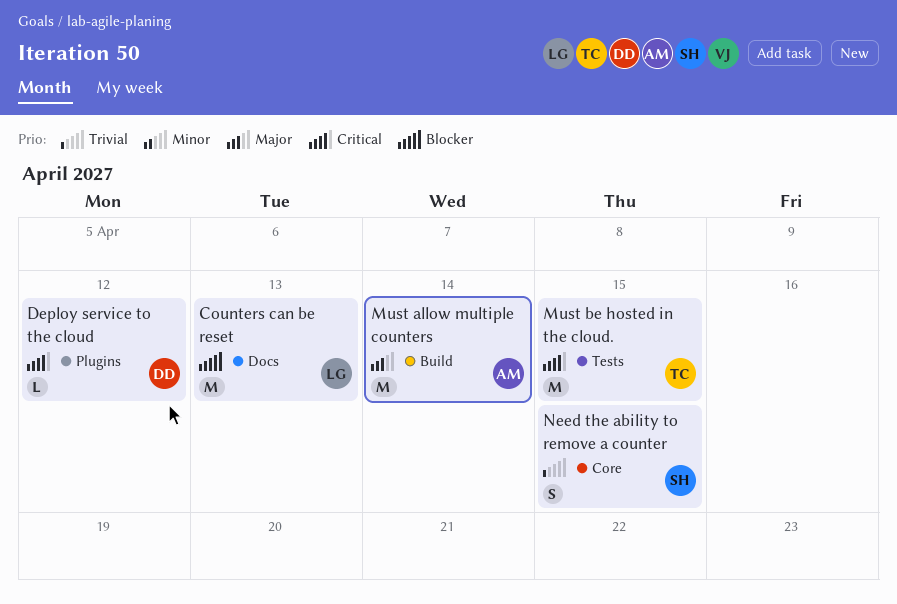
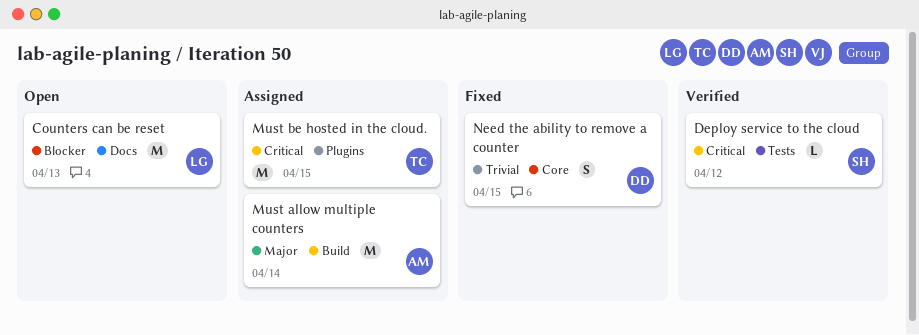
Deploy service to the cloud, owner: DD -> SH
Deploy service to the cloud, label: Plugins -> Tests
Must be hosted in the cloud., label: Tests -> Plugins
Need the ability to remove a counter, owner: SH -> DD

